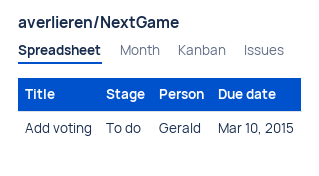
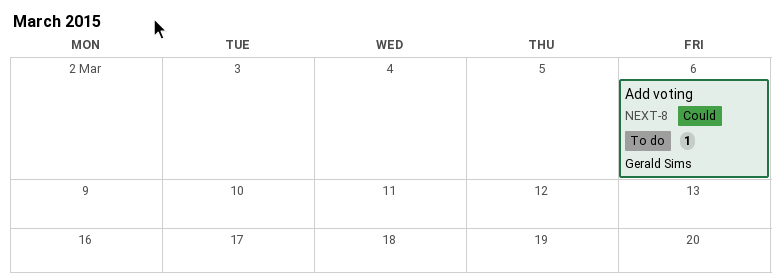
Add voting, due: Mar 10 -> Mar 6

